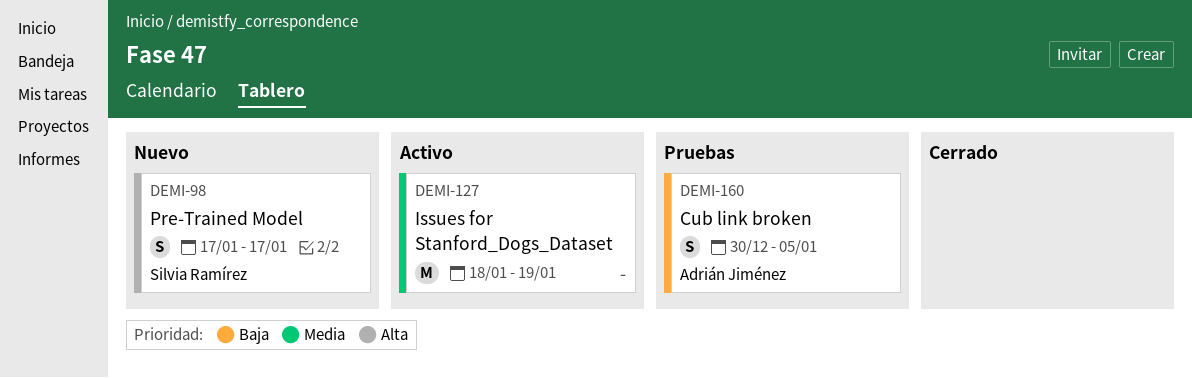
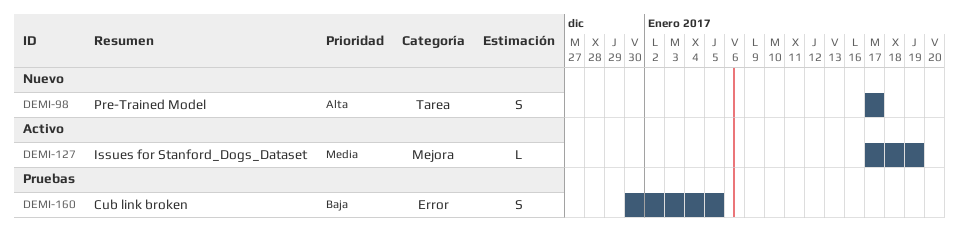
DEMI-127, estimate: M -> L
DEMI-127, start: Jan 18 -> Jan 17

